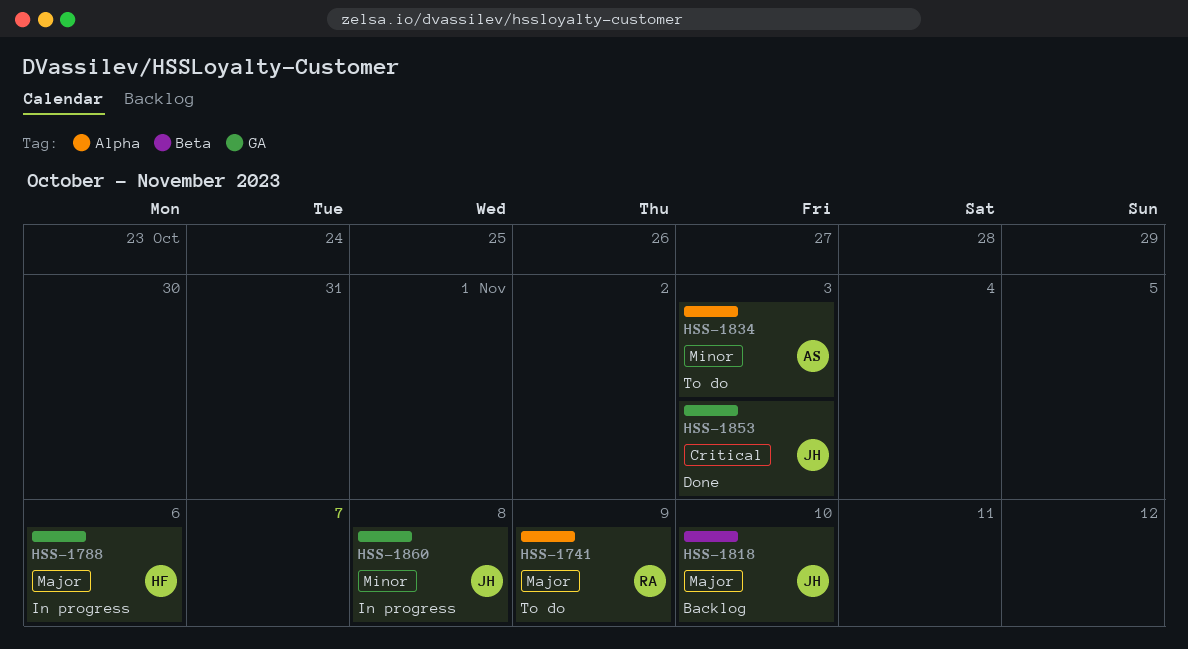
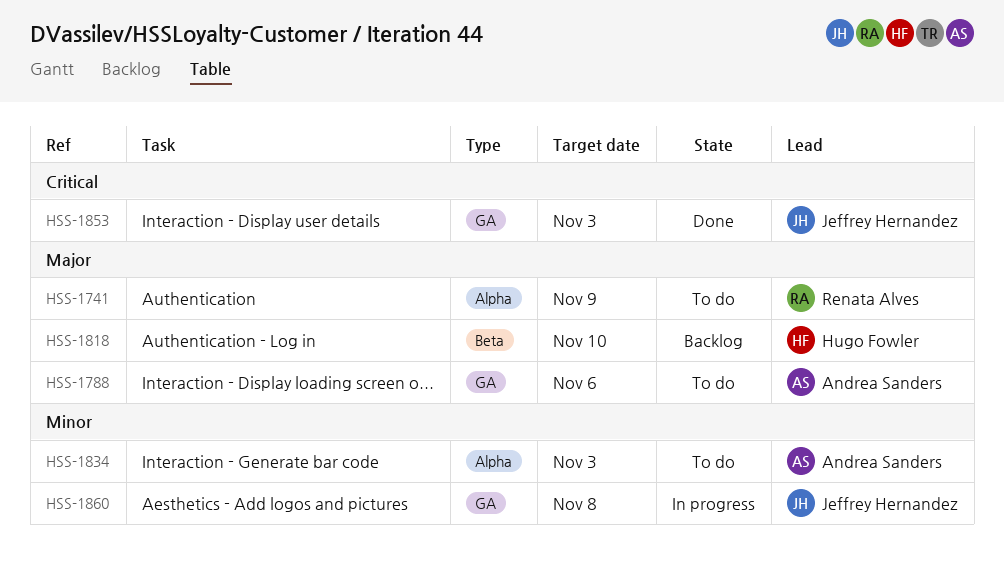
HSS-1788, status: In progress -> To do
HSS-1788, owner: Hugo Fowler -> Andrea Sanders
HSS-1818, owner: Jeffrey Hernandez -> Hugo Fowler

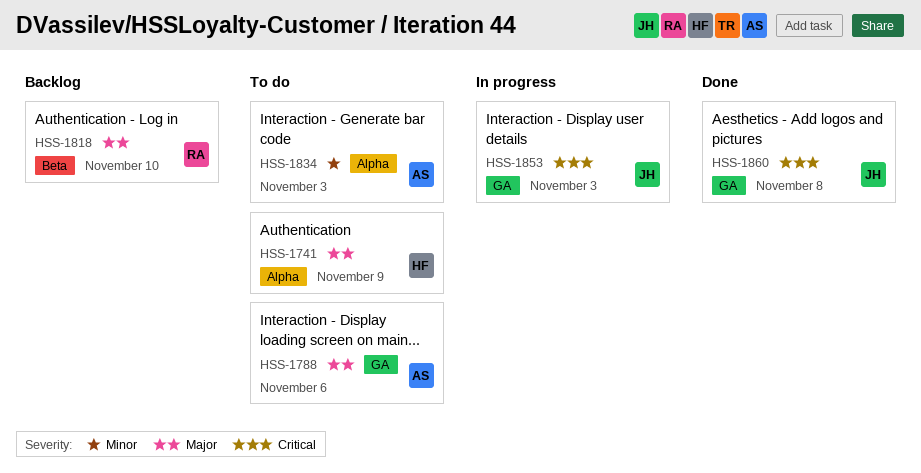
HSS-1741, owner: Renata Alves -> Hugo Fowler
HSS-1818, owner: Hugo Fowler -> Renata Alves
HSS-1853, status: Done -> In progress
HSS-1860, status: In progress -> Done
HSS-1860, priority: Minor -> Critical

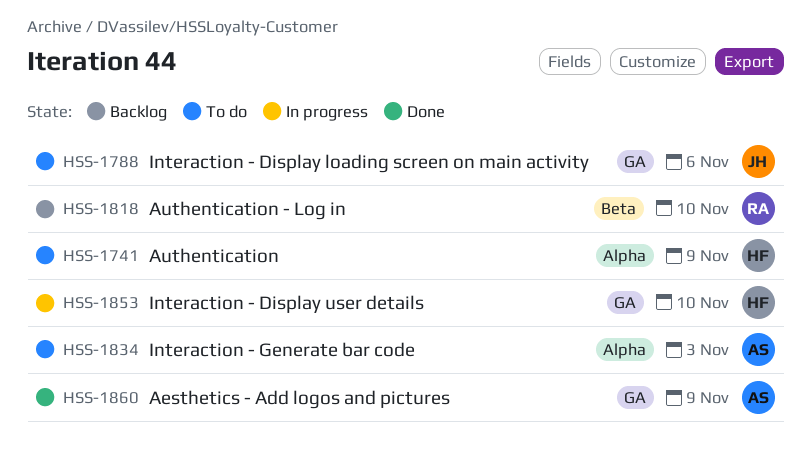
HSS-1788, owner: AS -> JH
HSS-1853, owner: JH -> HF
HSS-1853, due: Nov 3 -> Nov 10
HSS-1860, owner: JH -> AS
HSS-1860, due: Nov 8 -> Nov 9

